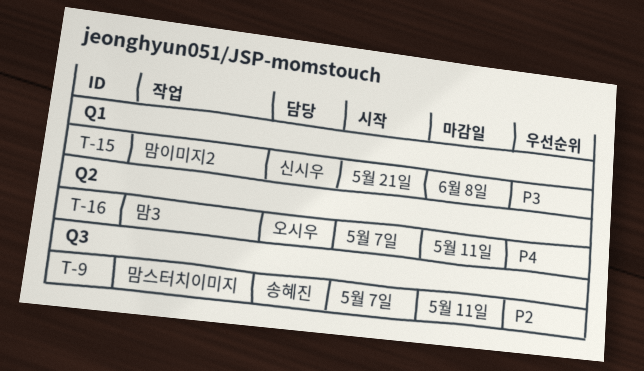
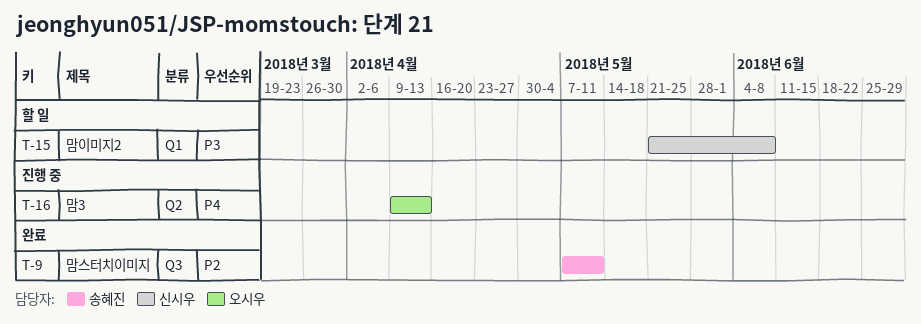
T-16, start: May 7 -> Apr 9
T-16, due: May 11 -> Apr 13

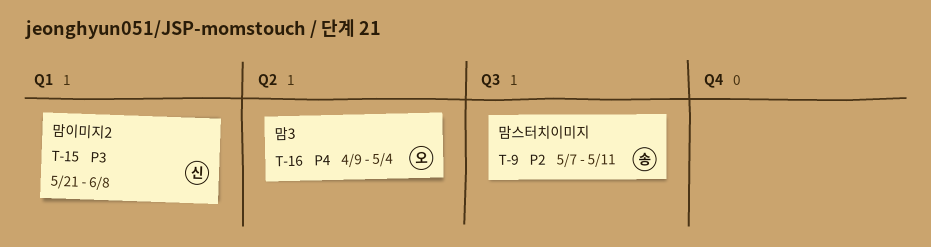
T-16, due: Apr 13 -> May 4

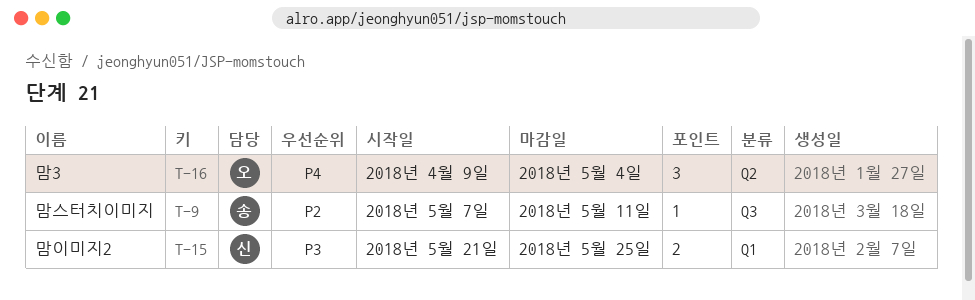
T-15, due: Jun 8 -> May 25

